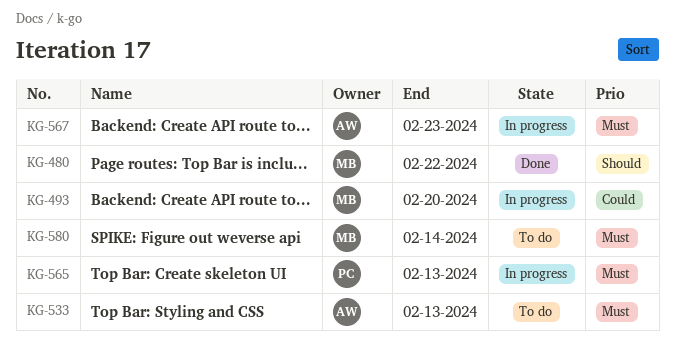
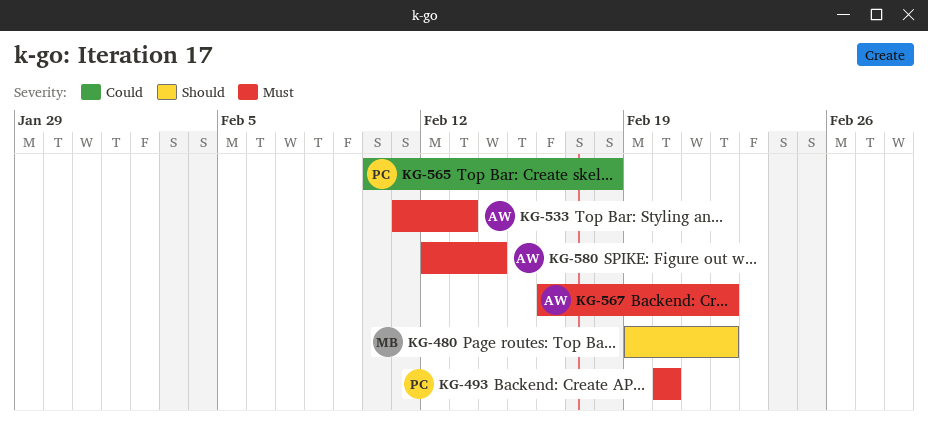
KG-493, owner: MB -> PC
KG-493, priority: Could -> Must
KG-565, priority: Must -> Could
KG-565, due: Feb 13 -> Feb 18
KG-567, due: Feb 23 -> Feb 22
KG-580, owner: MB -> AW

